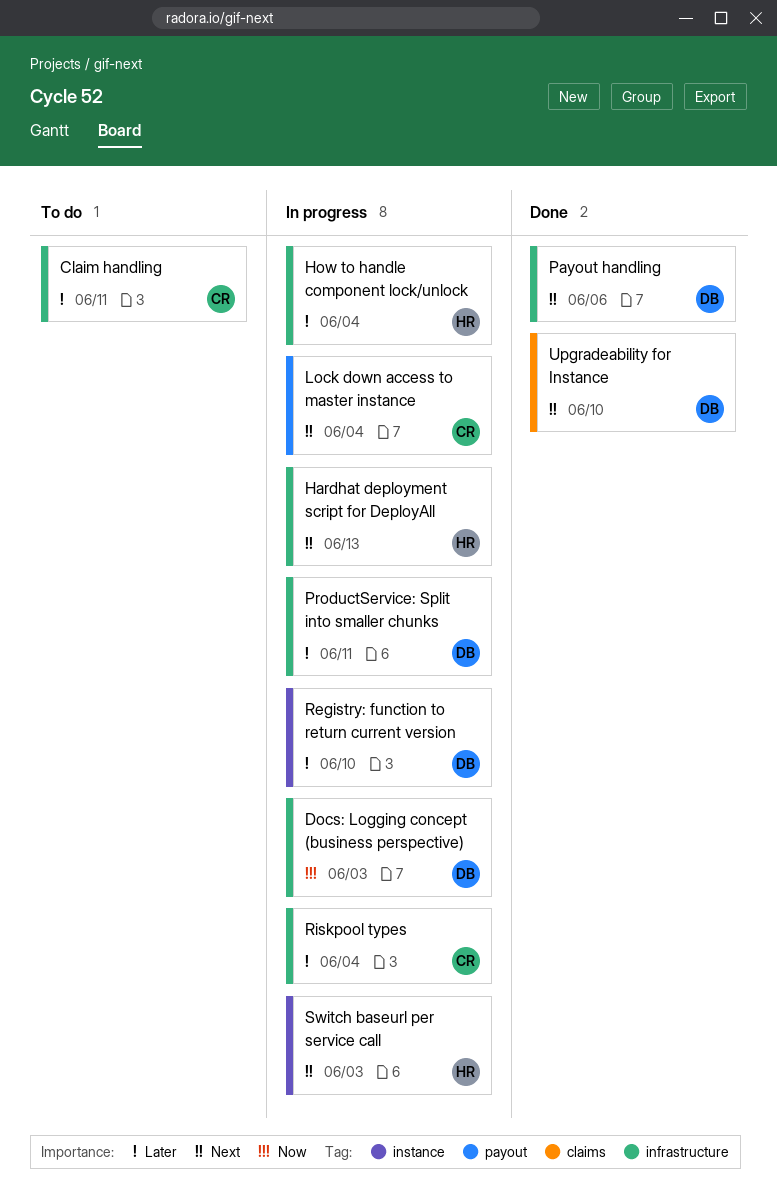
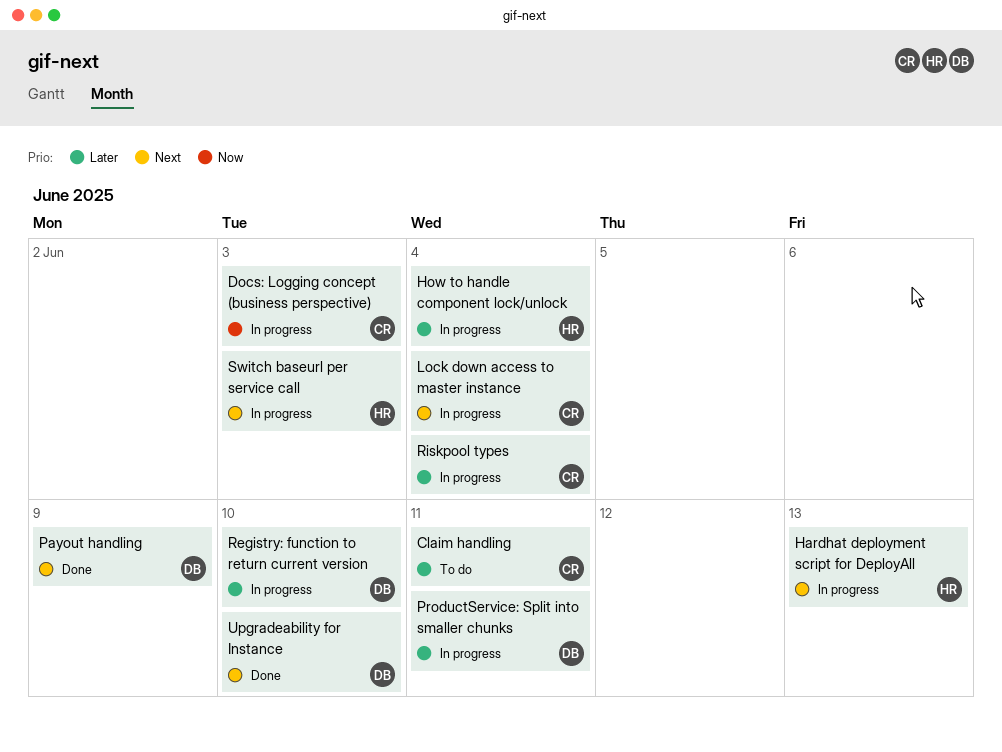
Docs: Logging concept (business perspective), owner: DB -> CR
Payout handling, due: Jun 6 -> Jun 9

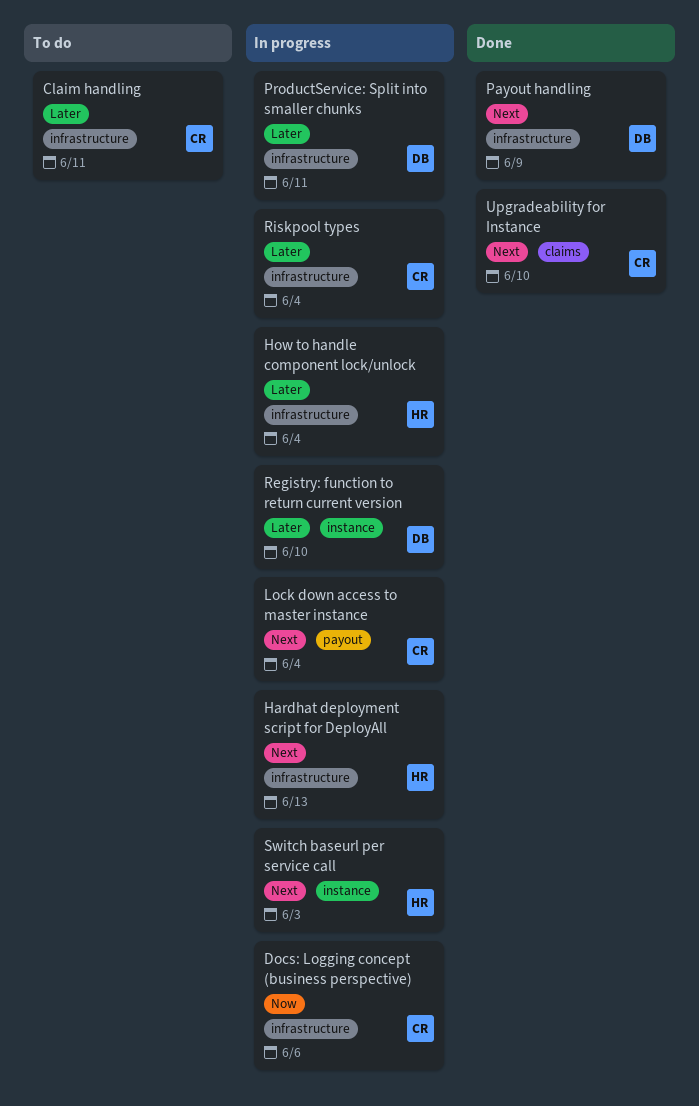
Docs: Logging concept (business perspective), due: Jun 3 -> Jun 6
Upgradeability for Instance, owner: DB -> CR

